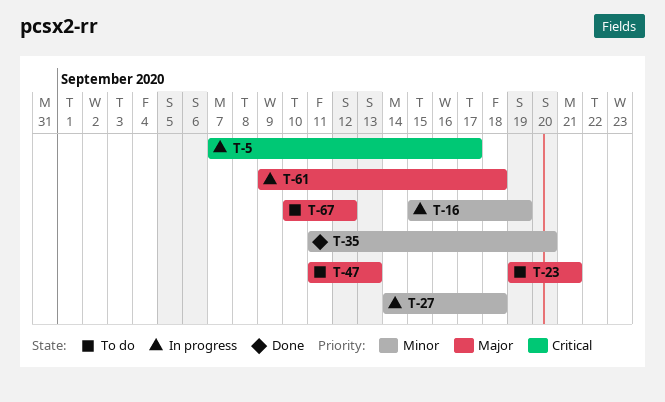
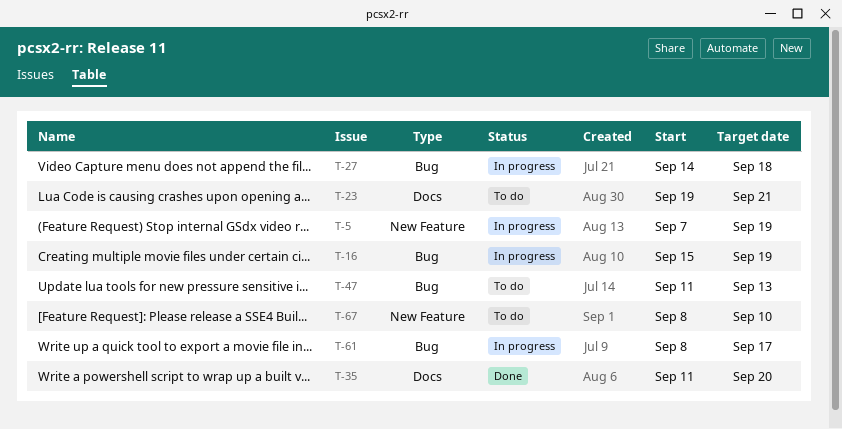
T-5, due: Sep 17 -> Sep 19
T-61, start: Sep 9 -> Sep 8
T-61, due: Sep 18 -> Sep 17
T-67, start: Sep 10 -> Sep 8
T-67, due: Sep 12 -> Sep 10

